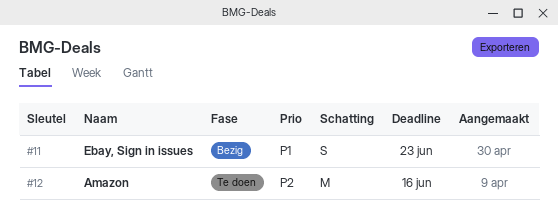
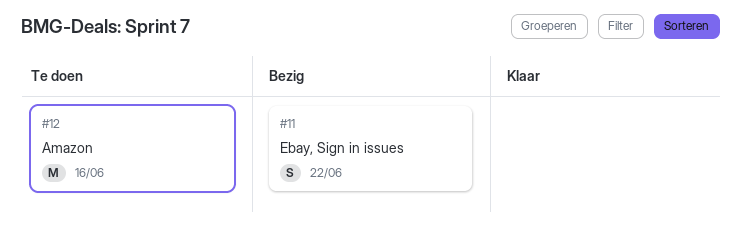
#11, due: Jun 23 -> Jun 22

